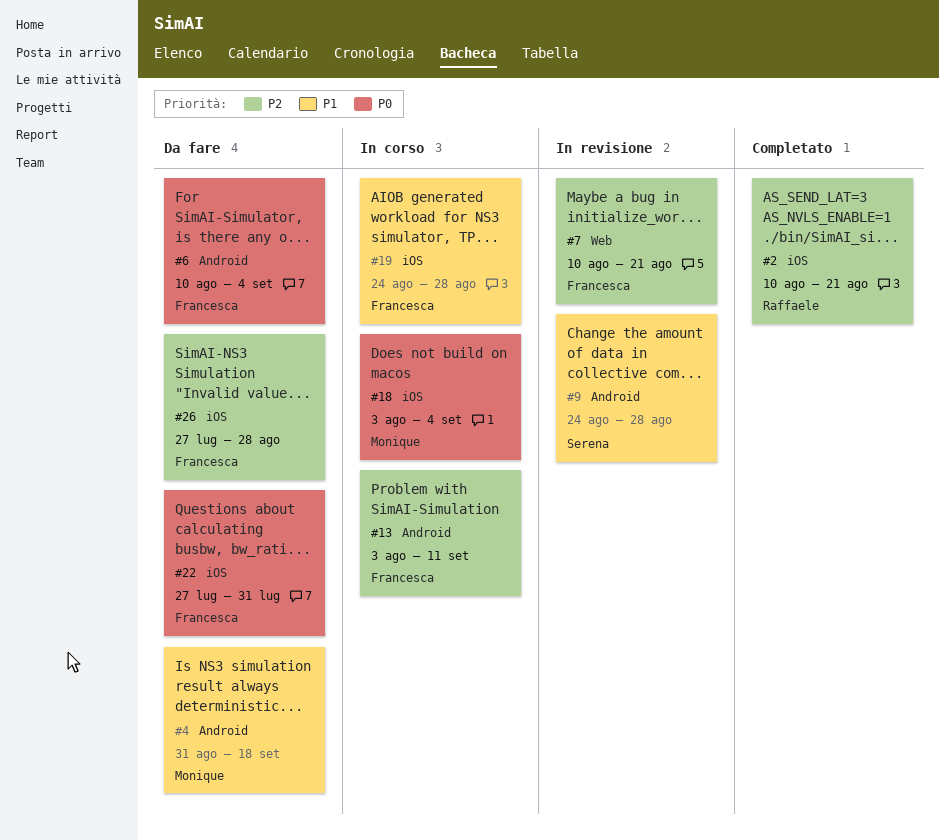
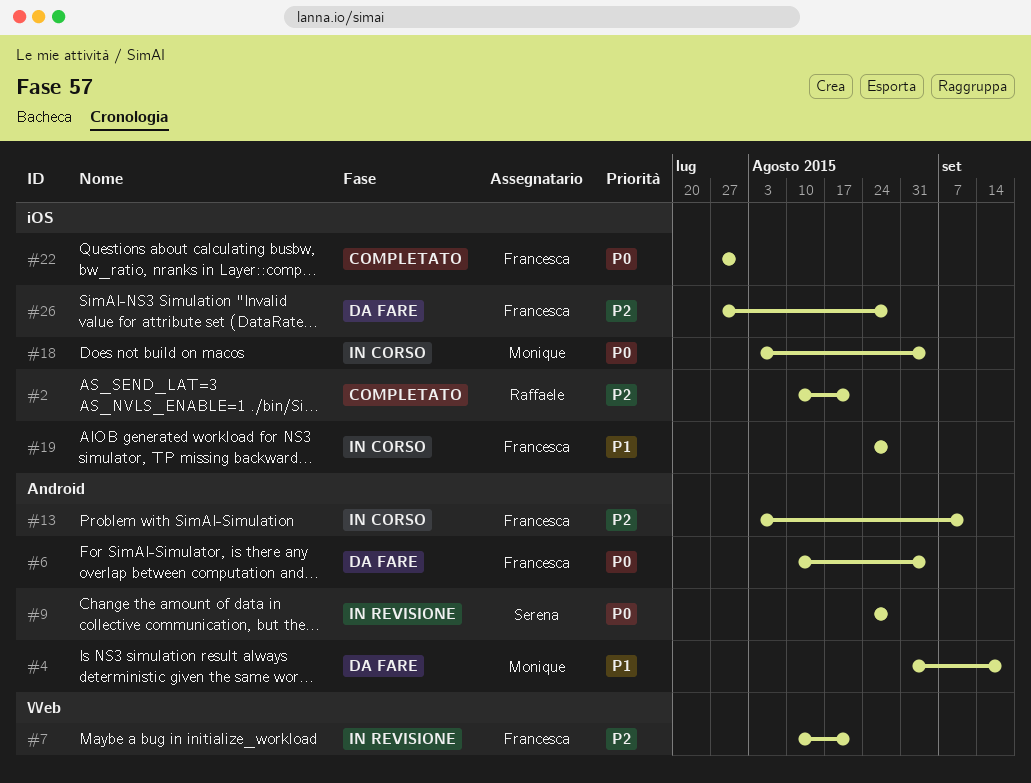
#9, priority: P1 -> P0
#22, status: Da fare -> Completato

